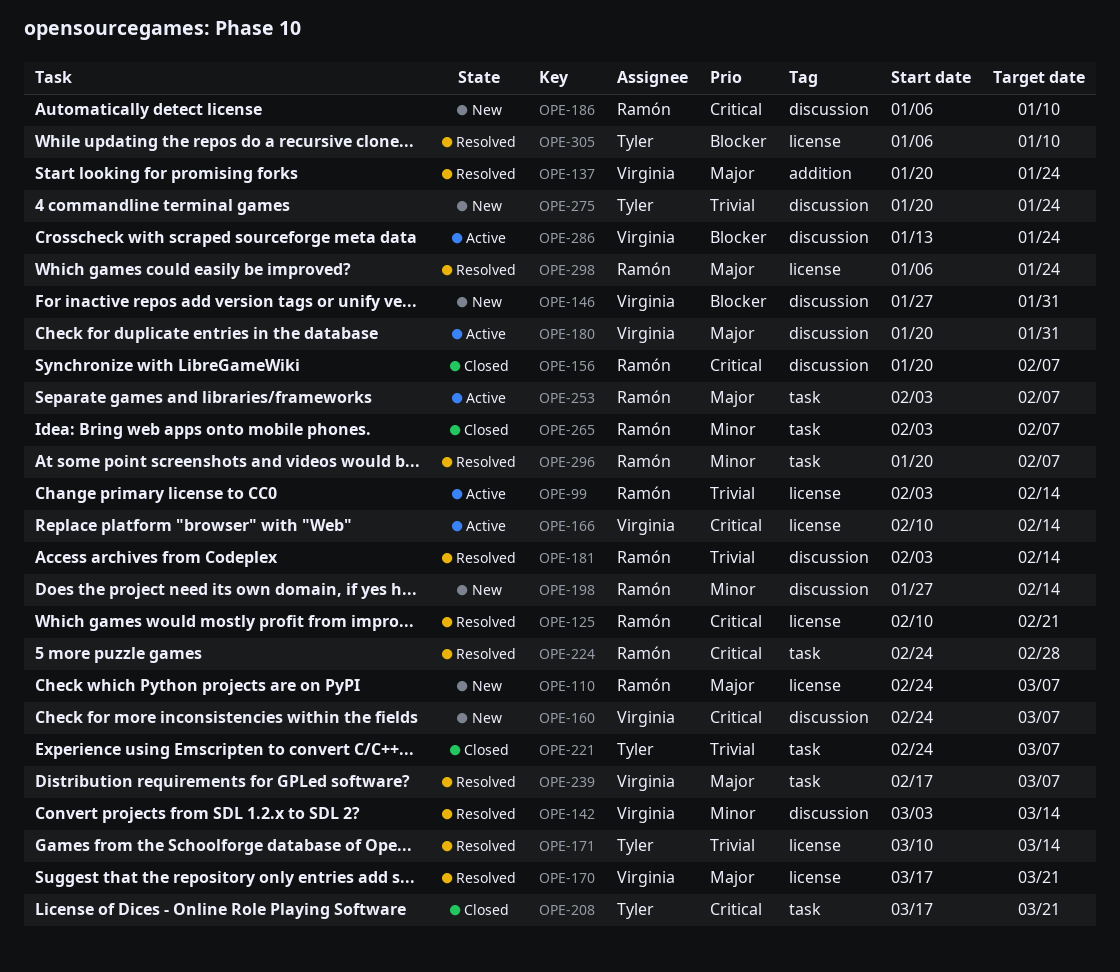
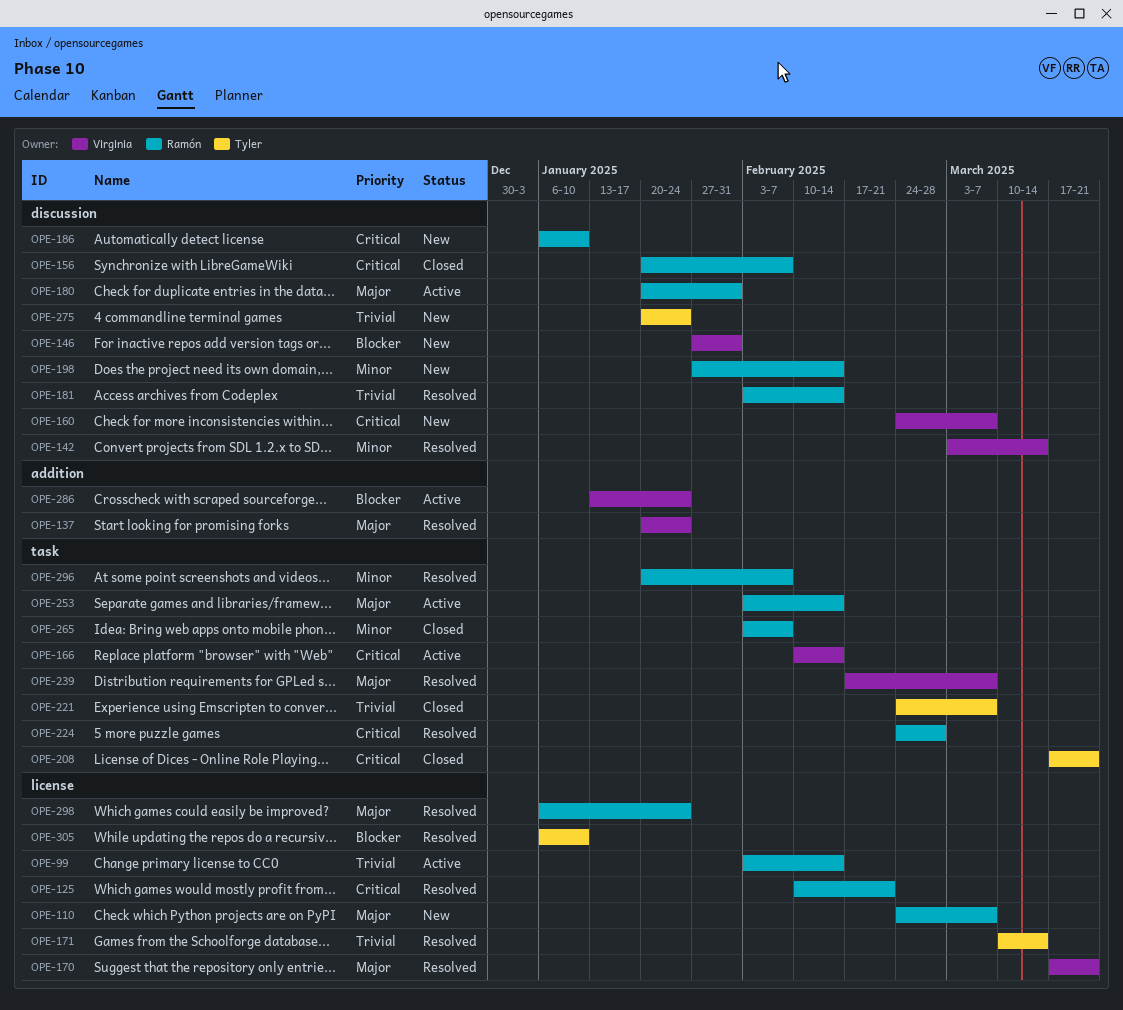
OPE-166, label: license -> task
OPE-180, owner: Virginia -> Ramón
OPE-253, due: Feb 7 -> Feb 14
OPE-286, label: discussion -> addition

